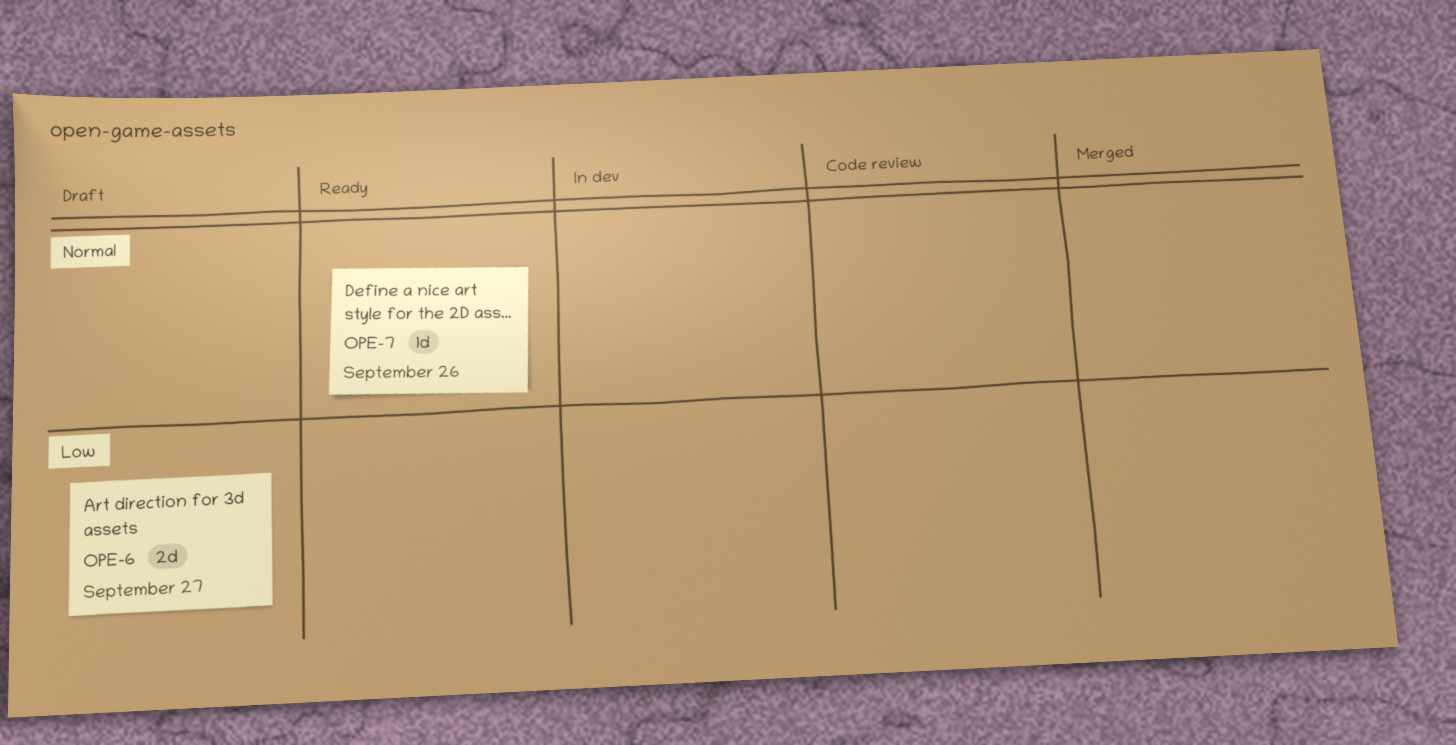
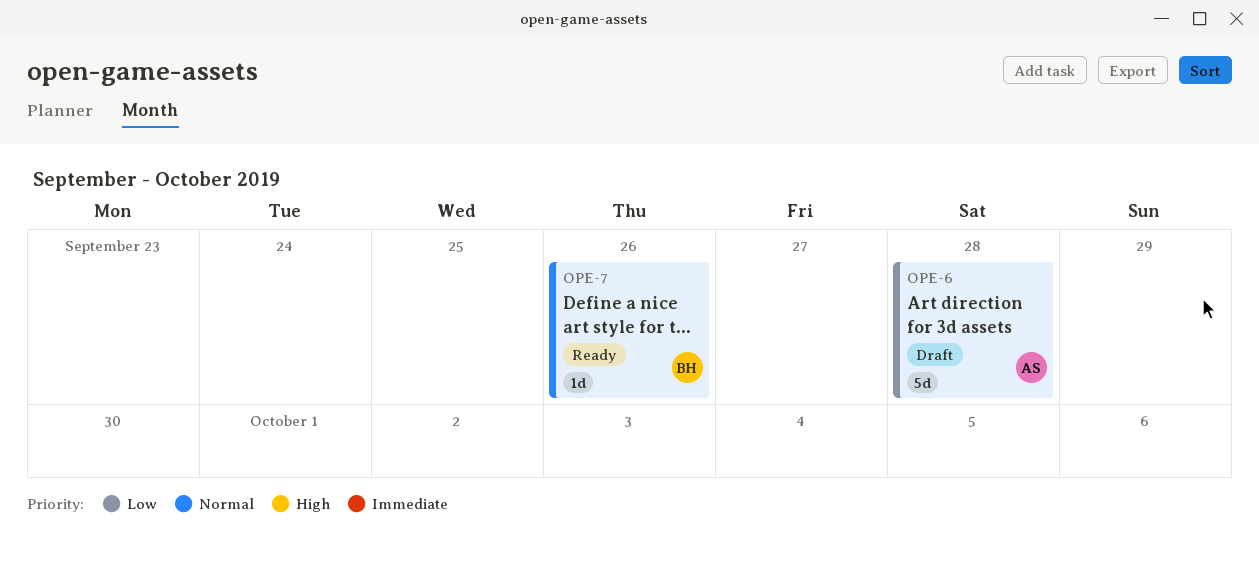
OPE-6, estimate: 2d -> 5d
OPE-6, due: Sep 27 -> Sep 28

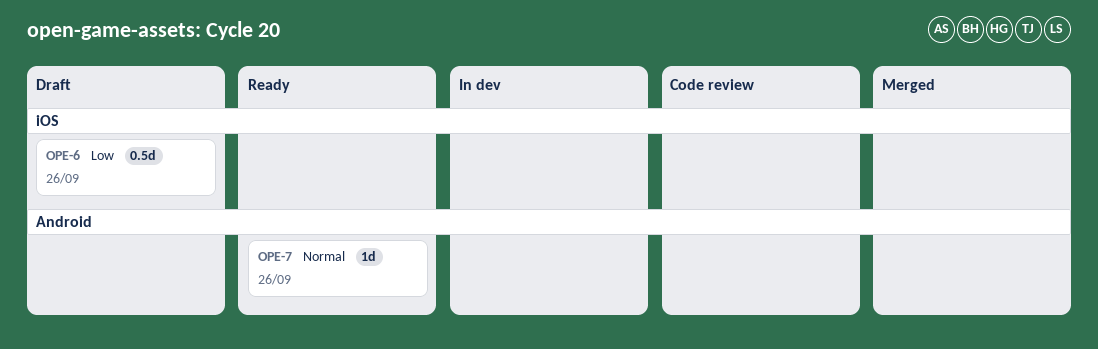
OPE-6, estimate: 5d -> 0.5d
OPE-6, due: Sep 28 -> Sep 26

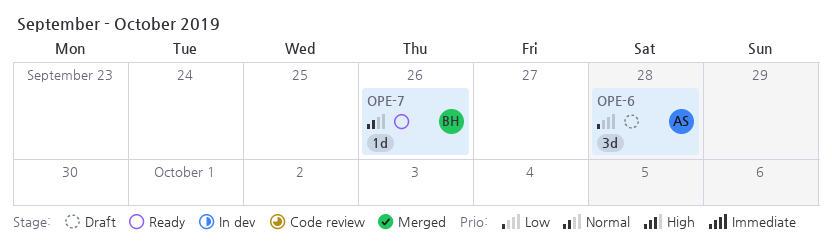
OPE-6, estimate: 0.5d -> 3d
OPE-6, due: Sep 26 -> Sep 28

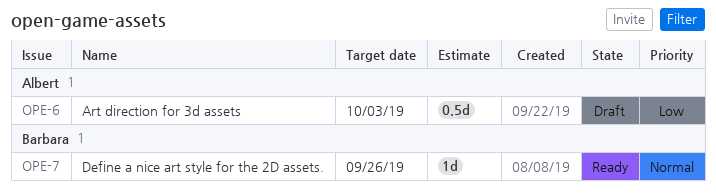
OPE-6, estimate: 3d -> 0.5d
OPE-6, due: Sep 28 -> Oct 3

